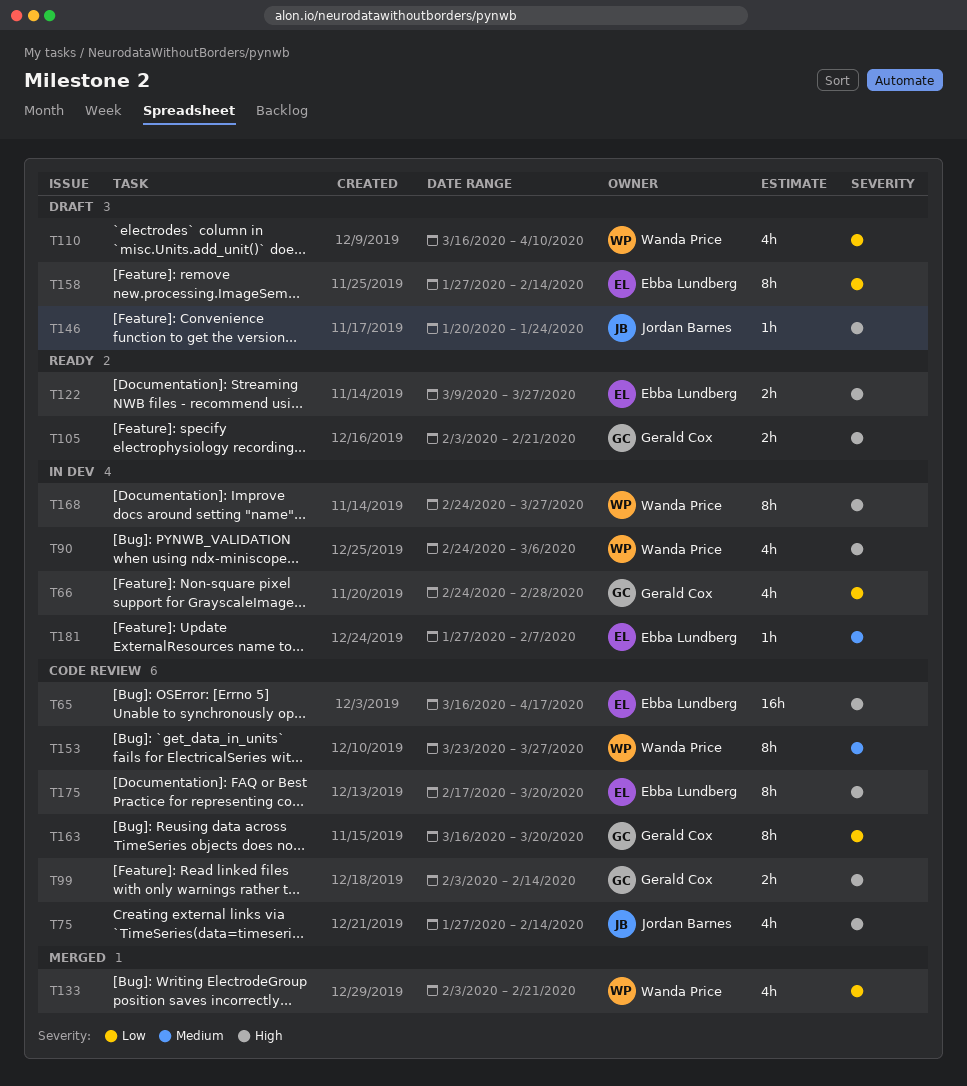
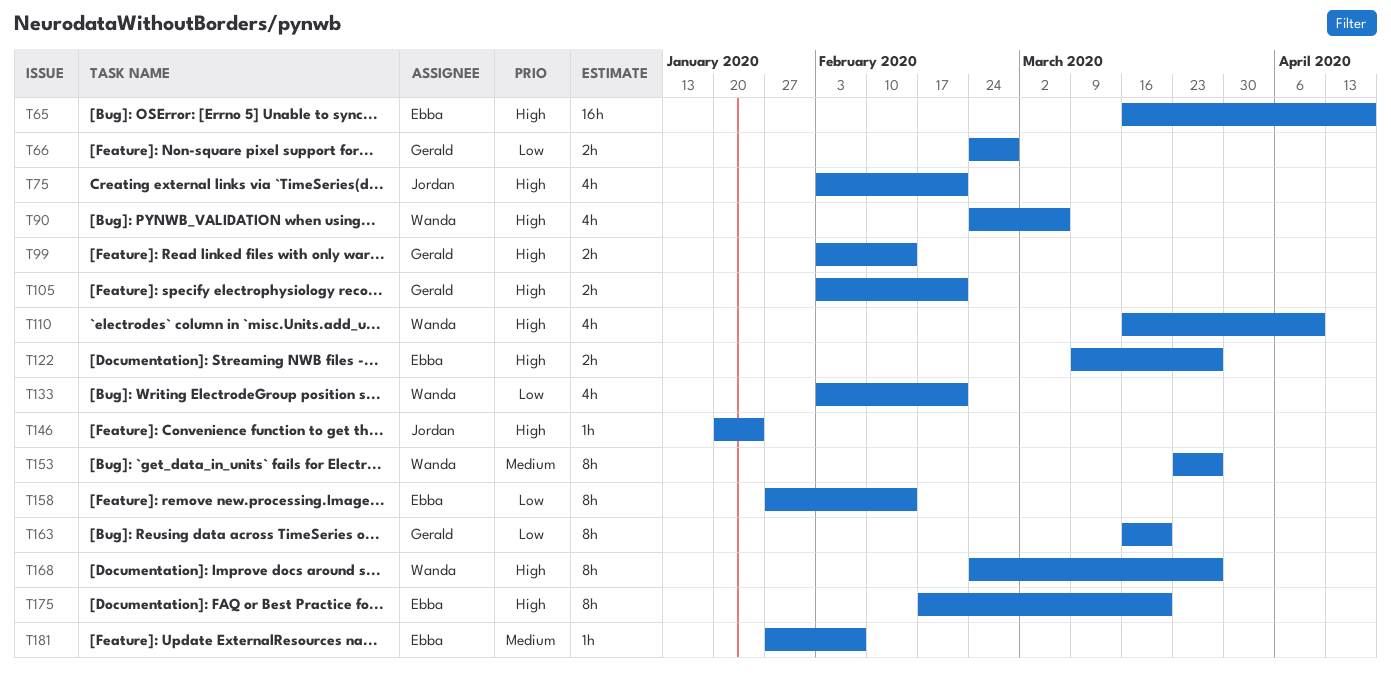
T66, estimate: 4h -> 2h
T75, start: Jan 27 -> Feb 3
T75, due: Feb 14 -> Feb 21
T110, priority: Low -> High

